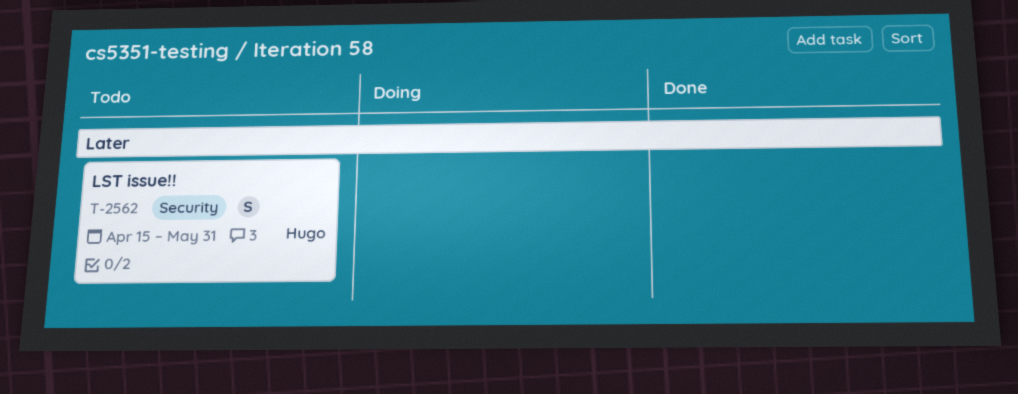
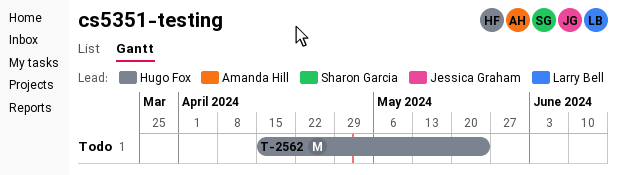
T-2562, estimate: S -> M
T-2562, due: May 31 -> May 24

